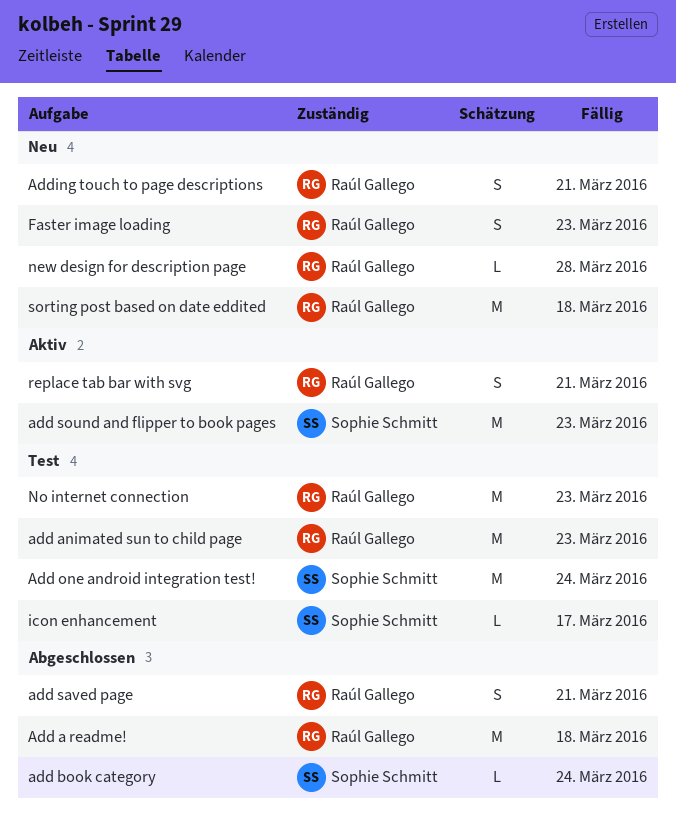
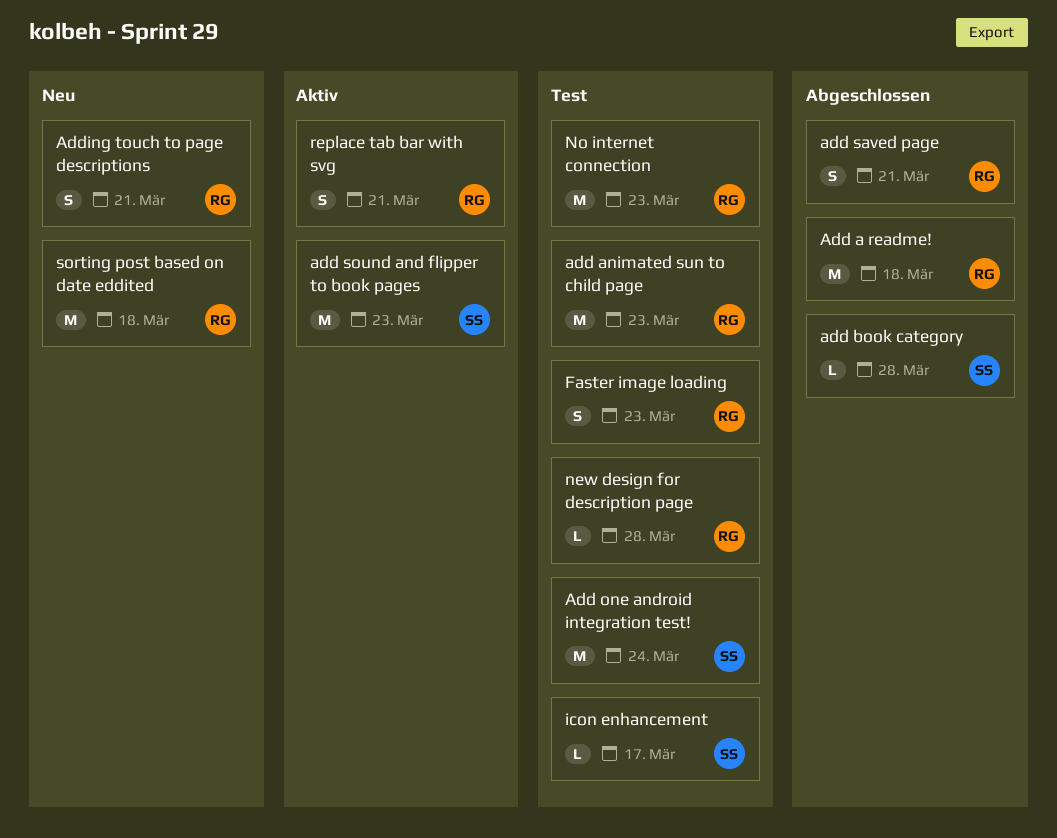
add book category, due: Mar 24 -> Mar 28
Faster image loading, status: Neu -> Test
new design for description page, status: Neu -> Test

